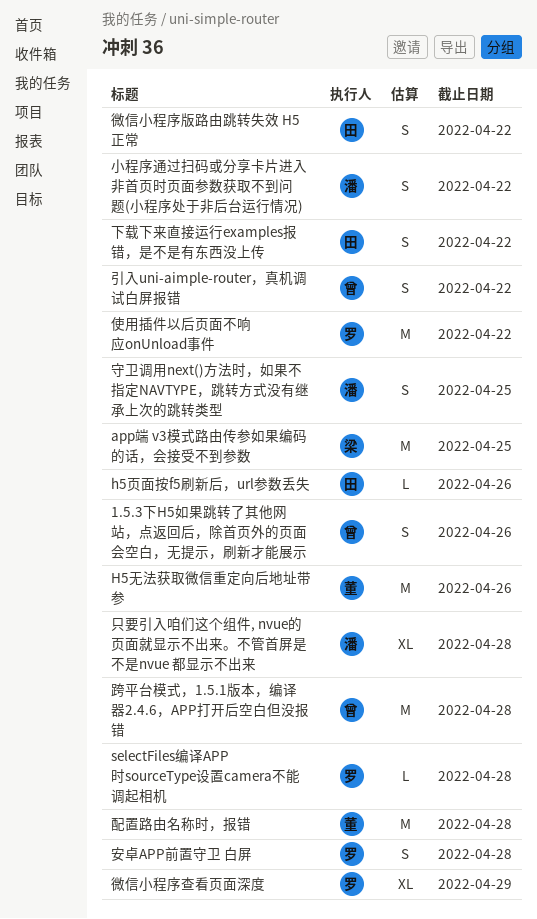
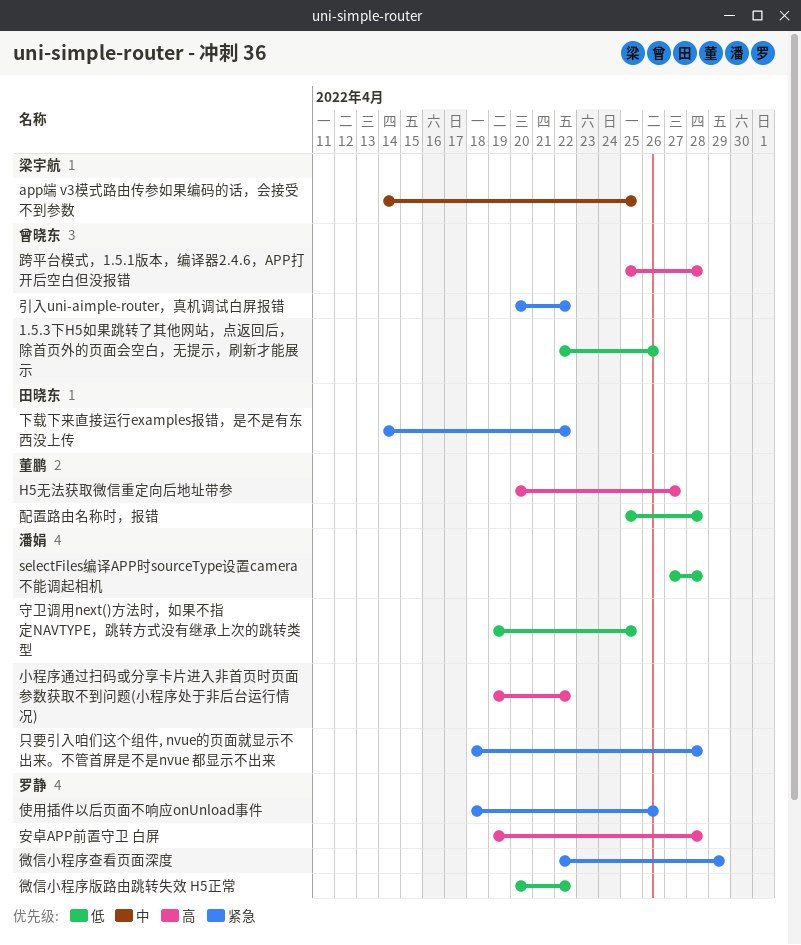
H5无法获取微信重定向后地址带参, due: Apr 26 -> Apr 27
h5页面按f5刷新后，url参数丢失: present -> none
selectFiles编译APP时sourceType设置camera不能调起相机, owner: 罗静 -> 潘娟
使用插件以后页面不响应onUnload事件, due: Apr 22 -> Apr 26
微信小程序版路由跳转失效 H5正常, owner: 田晓东 -> 罗静

